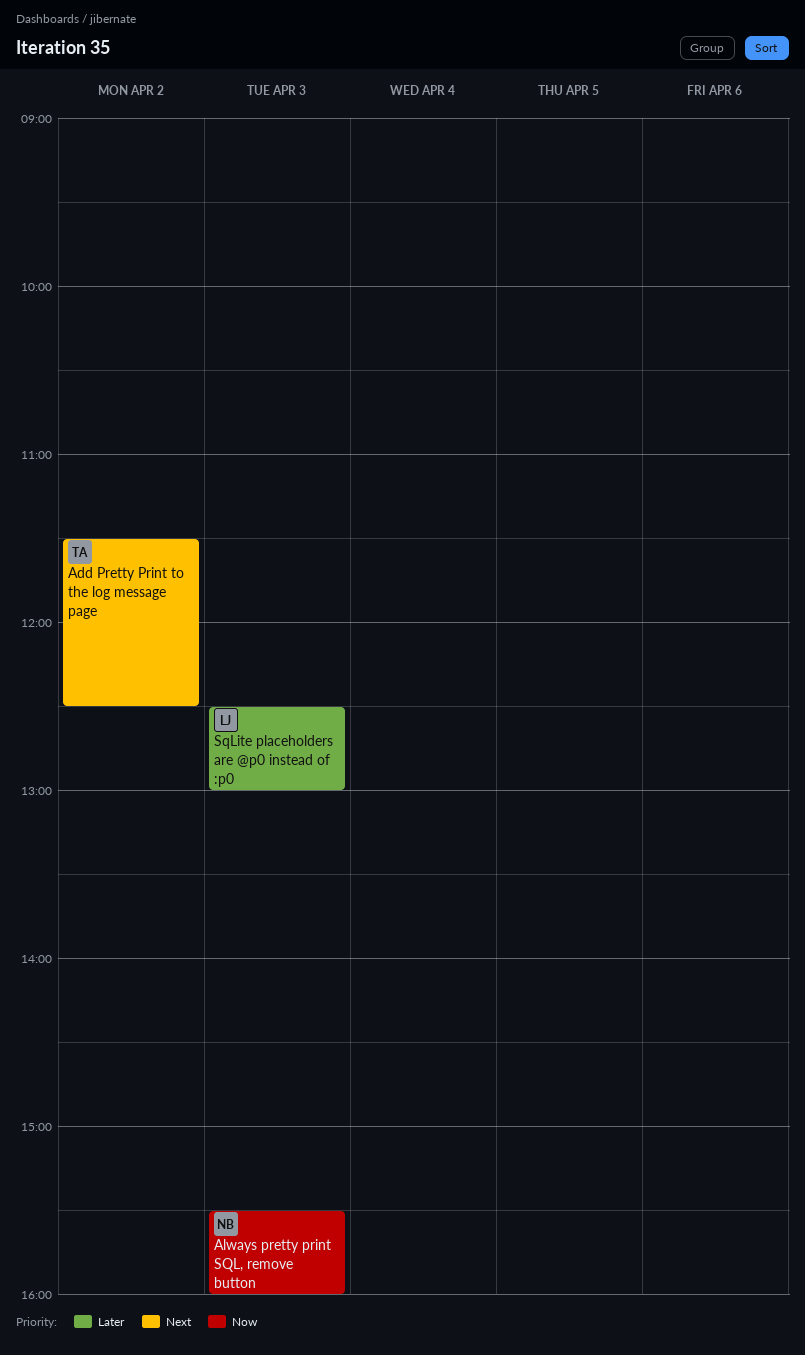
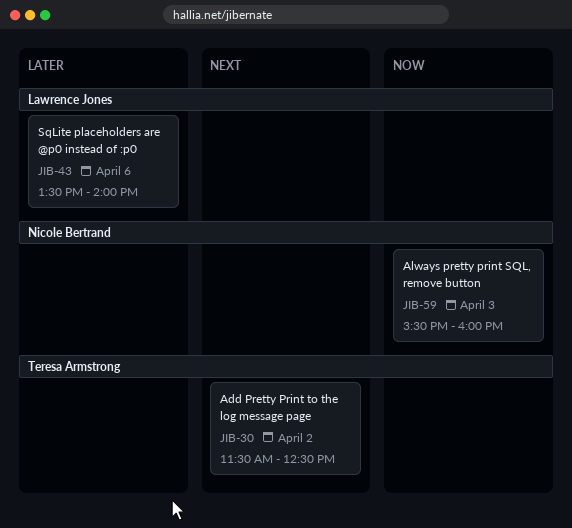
SqLite placeholders are @p0 instead of :p0, day: Apr 3 -> Apr 6
SqLite placeholders are @p0 instead of :p0, begins: 12:30 -> 13:30
SqLite placeholders are @p0 instead of :p0, ends: 13:00 -> 14:00

